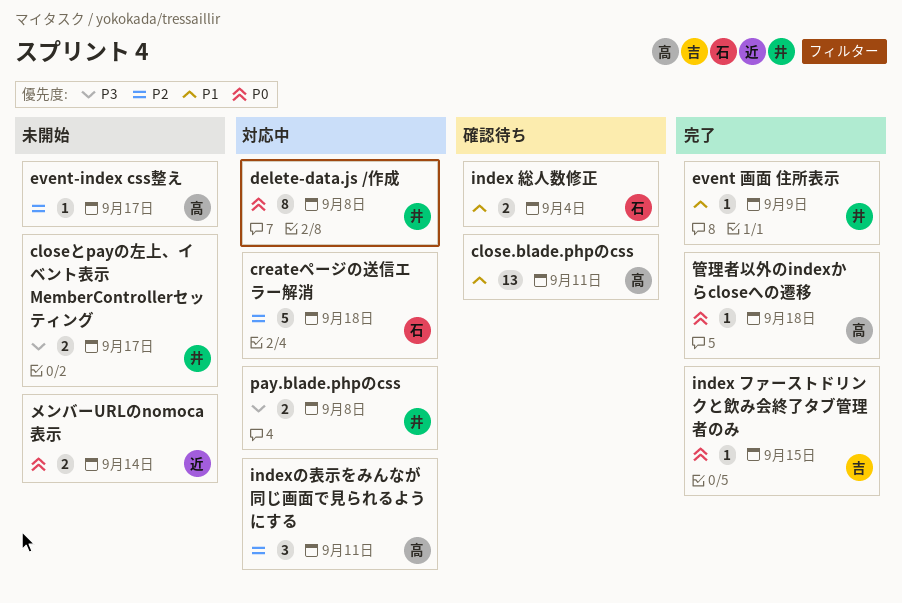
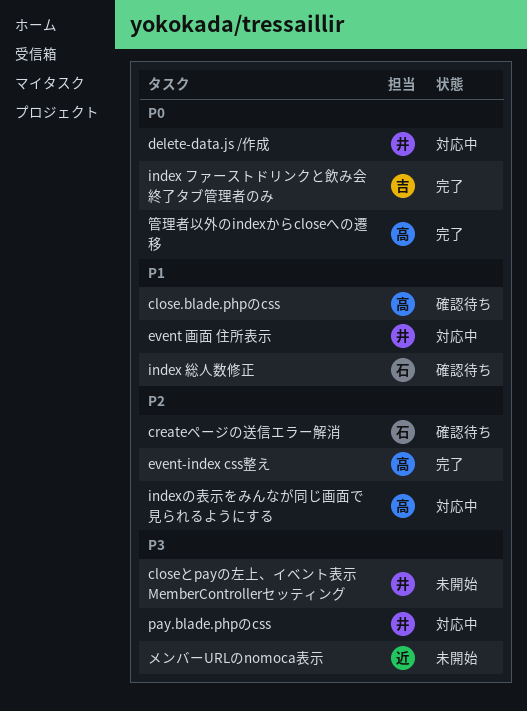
createページの送信エラー解消, status: 対応中 -> 確認待ち
event 画面 住所表示, status: 完了 -> 対応中
event-index css整え, status: 未開始 -> 完了
メンバーURLのnomoca表示, priority: P0 -> P3

